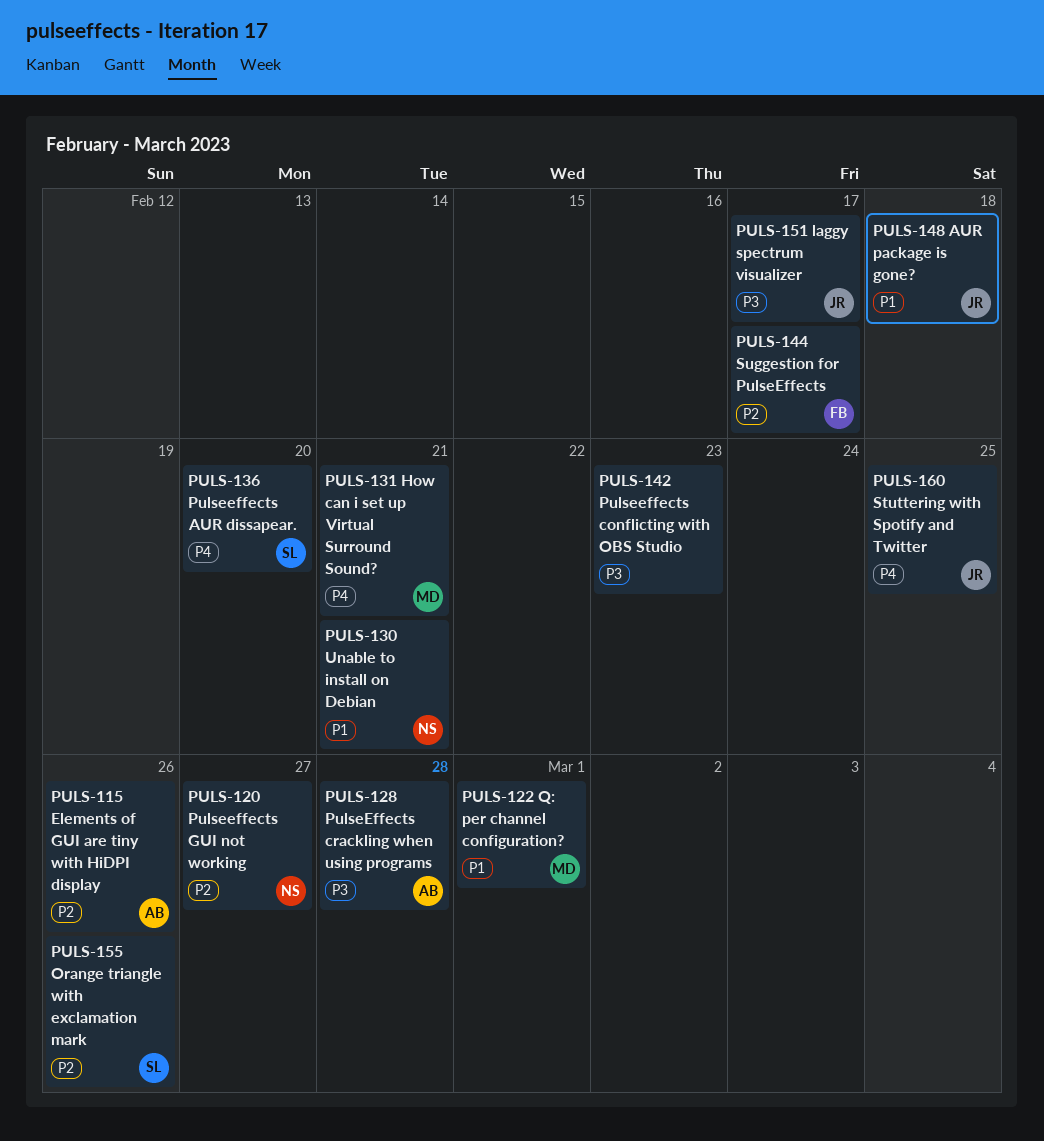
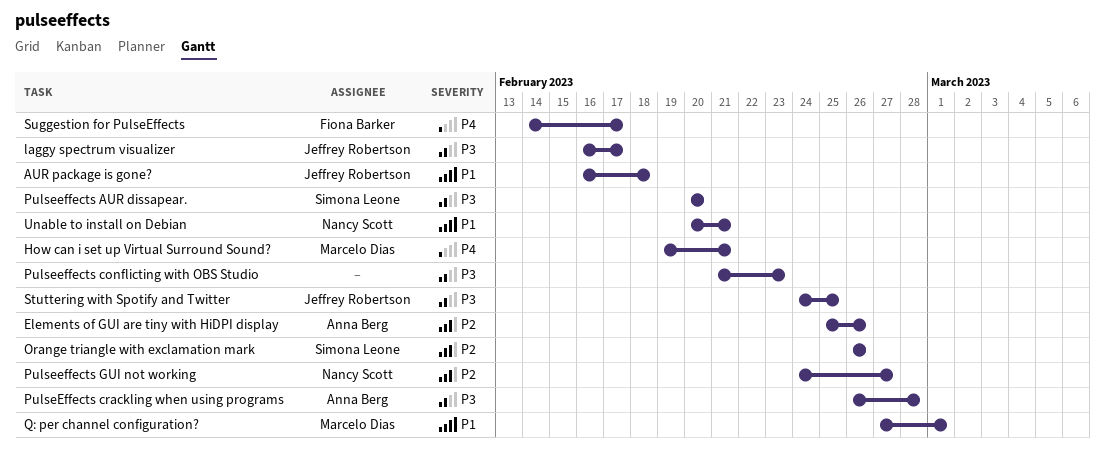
Pulseeffects AUR dissapear., priority: P4 -> P3
Stuttering with Spotify and Twitter, priority: P4 -> P3
Suggestion for PulseEffects, priority: P2 -> P4

